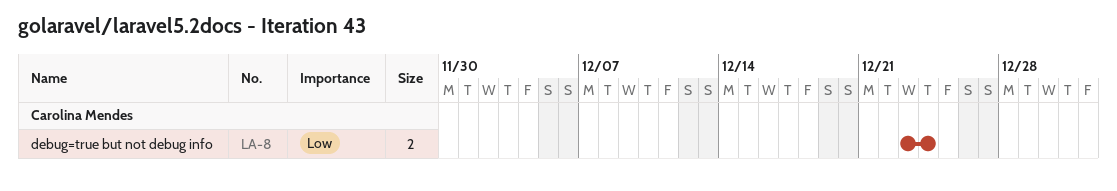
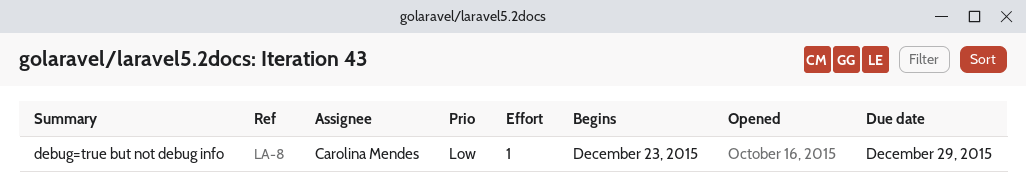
LA-8, estimate: 2 -> 1
LA-8, due: Dec 24 -> Dec 29

